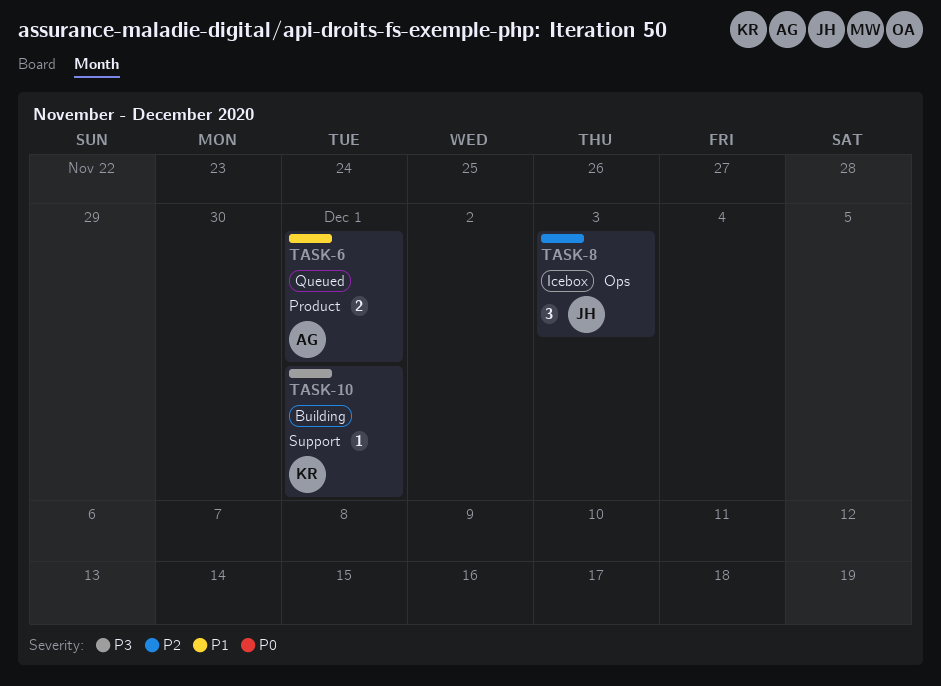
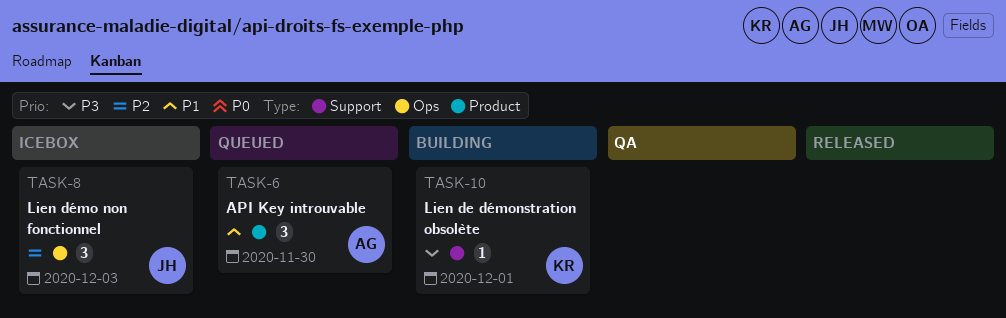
TASK-6, estimate: 2 -> 3
TASK-6, due: Dec 1 -> Nov 30

